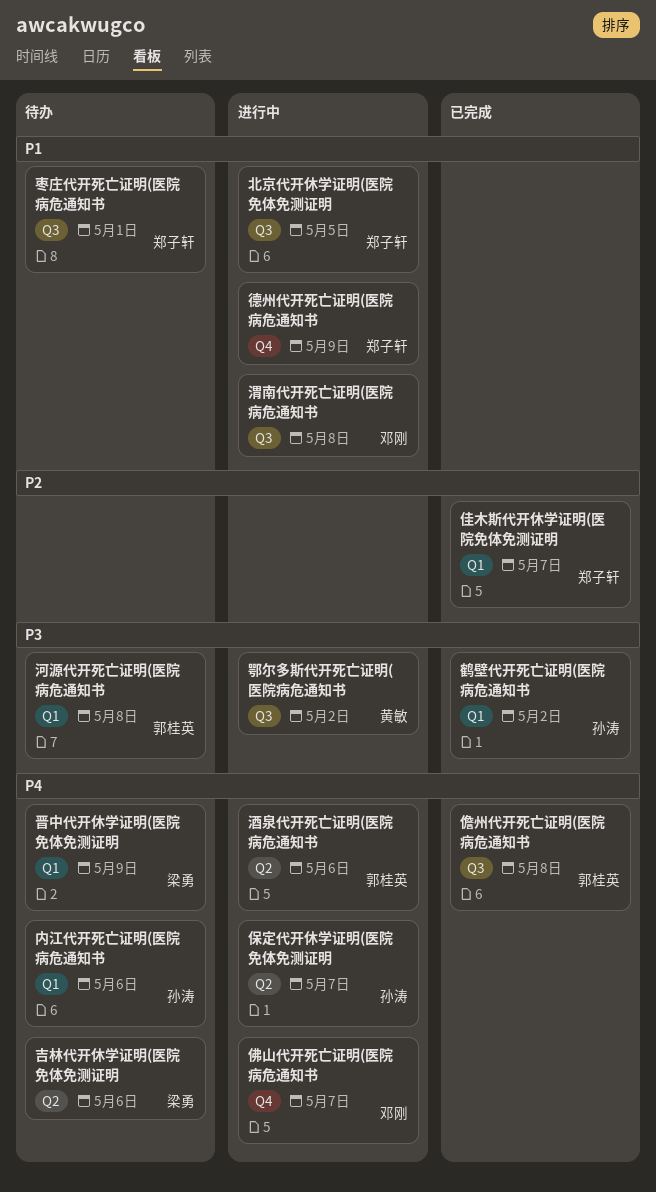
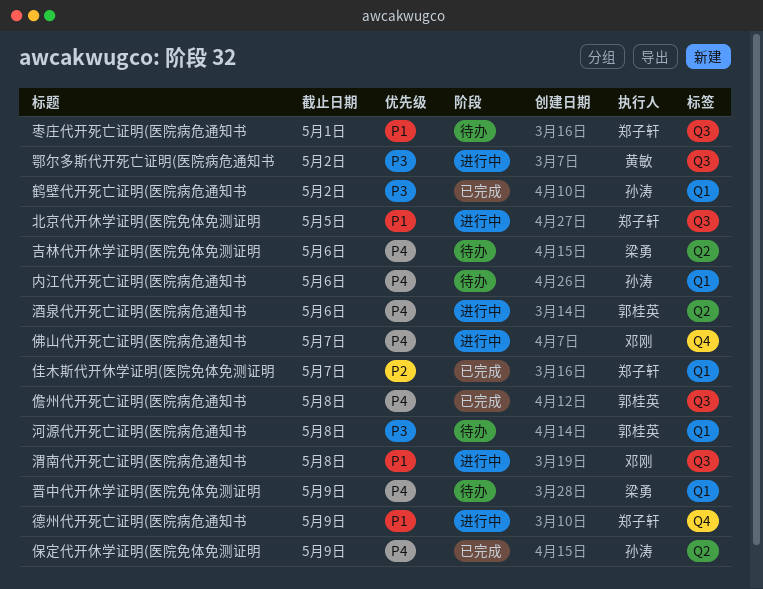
保定代开休学证明(医院免体免测证明, status: 进行中 -> 已完成
保定代开休学证明(医院免体免测证明, due: May 7 -> May 9

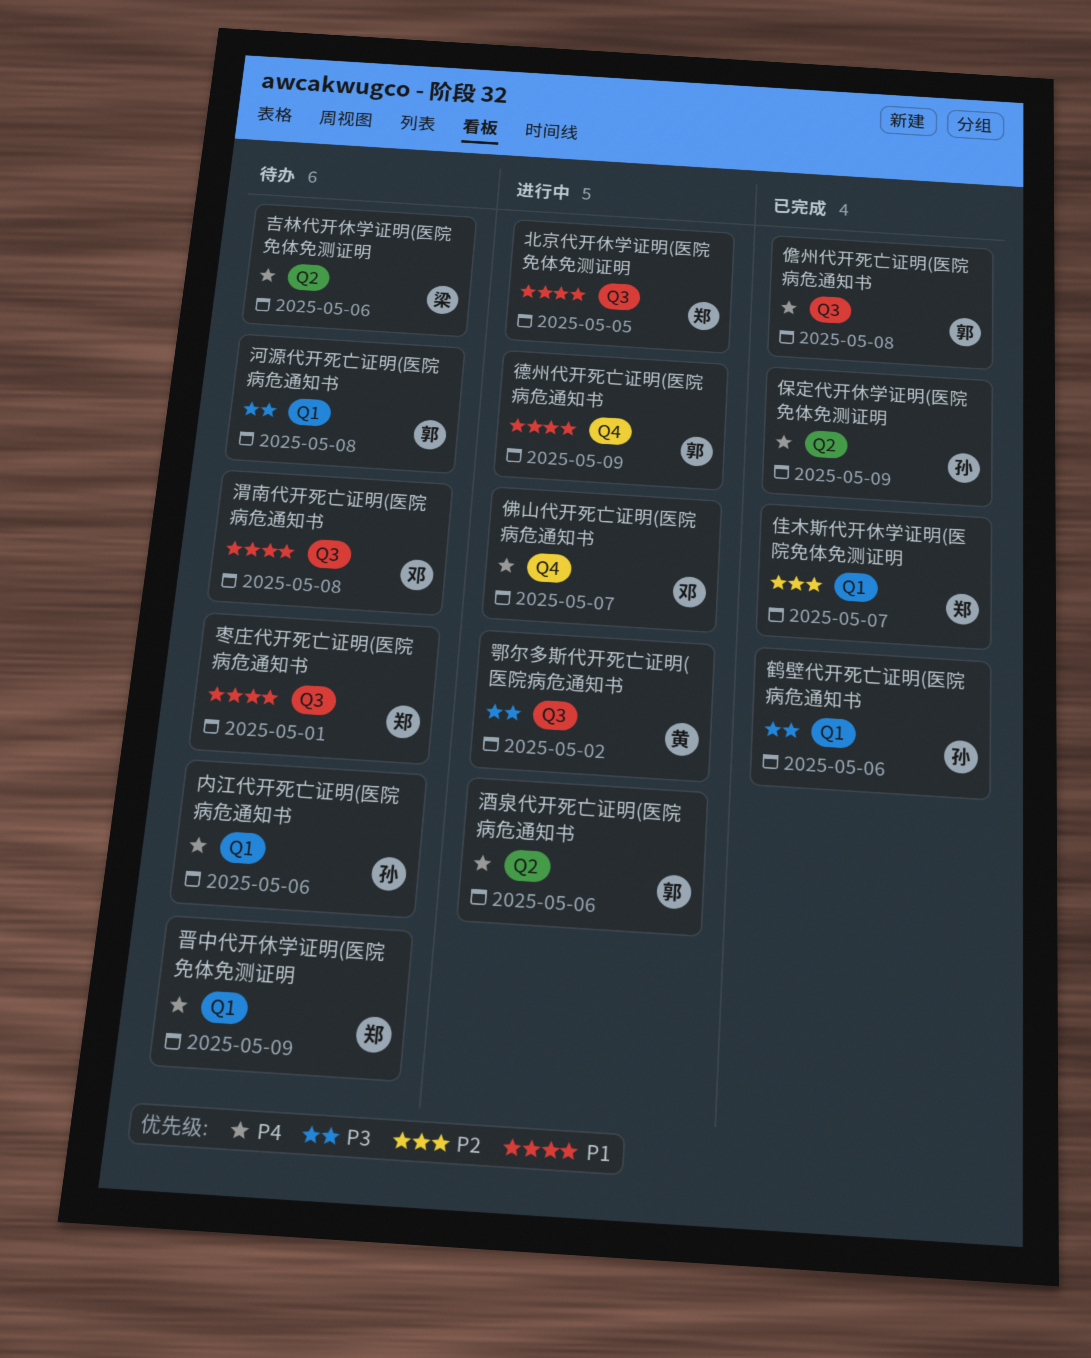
德州代开死亡证明(医院病危通知书, owner: 郑子轩 -> 郭桂英
晋中代开休学证明(医院免体免测证明, owner: 梁勇 -> 郑子轩
渭南代开死亡证明(医院病危通知书, status: 进行中 -> 待办
鹤壁代开死亡证明(医院病危通知书, due: May 2 -> May 6

